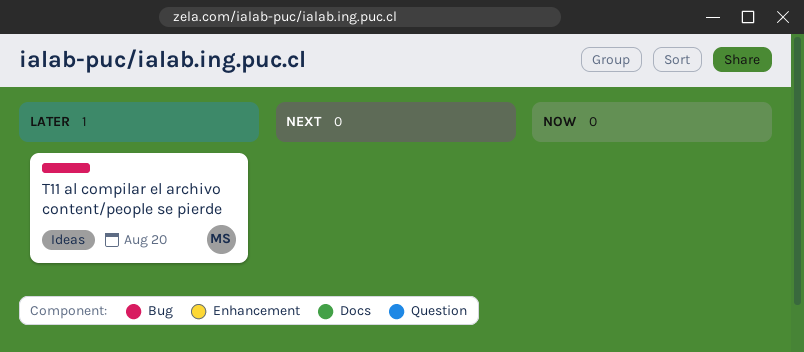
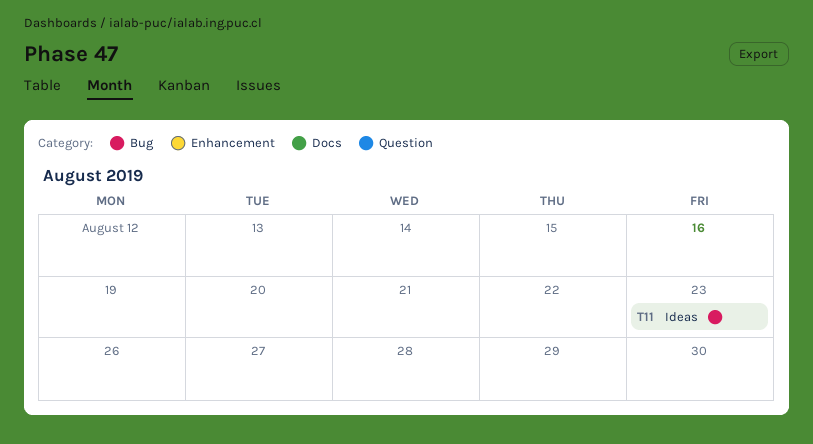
T11, due: Aug 20 -> Aug 23

